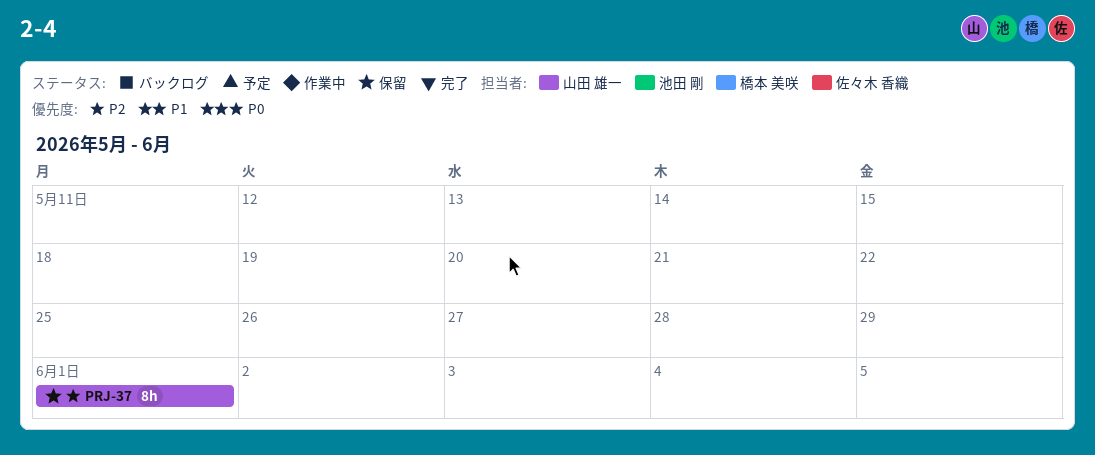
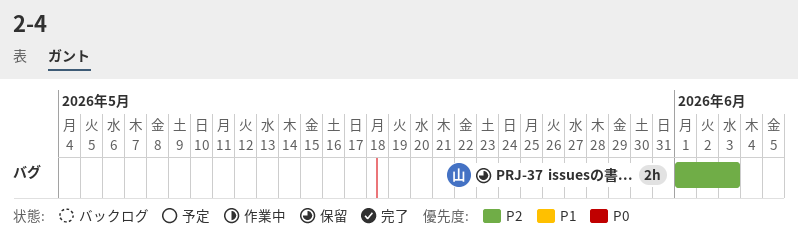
PRJ-37, estimate: 8h -> 2h
PRJ-37, due: Jun 1 -> Jun 3

